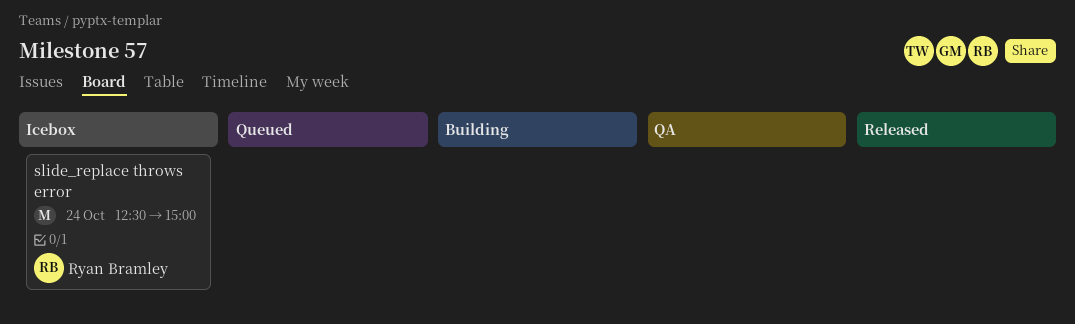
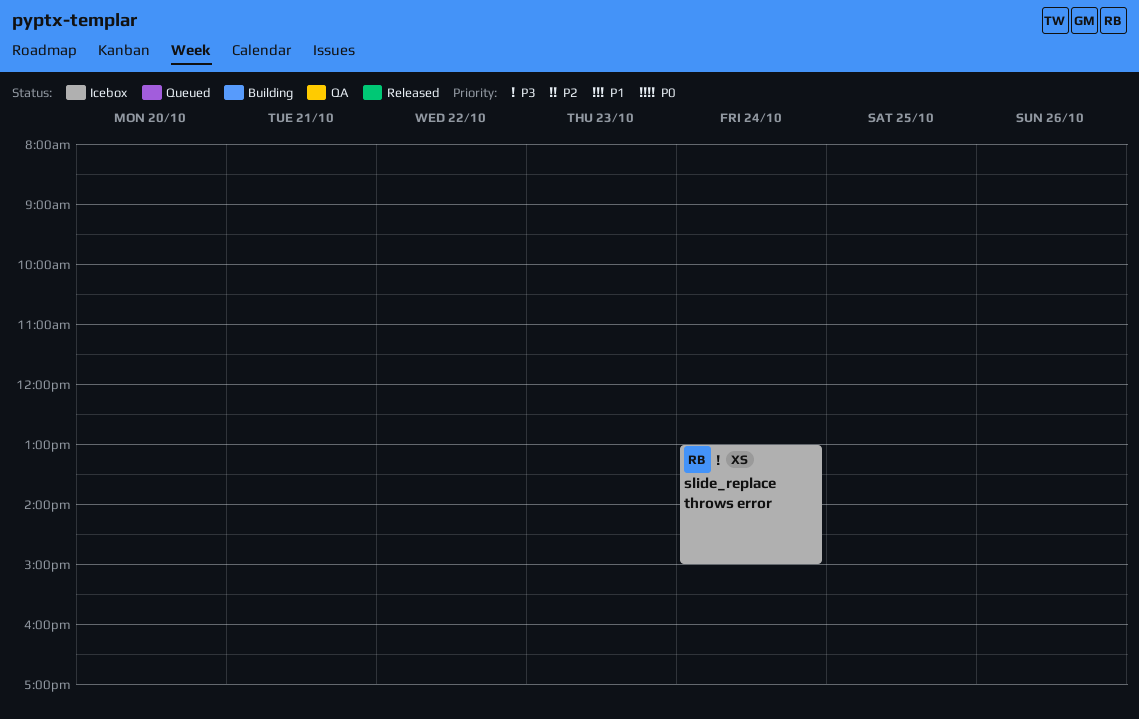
slide_replace throws error, estimate: M -> XS
slide_replace throws error, begins: 12:30 -> 13:00

